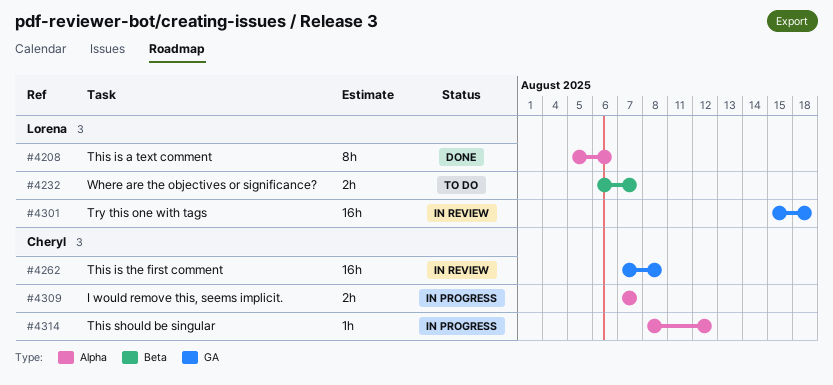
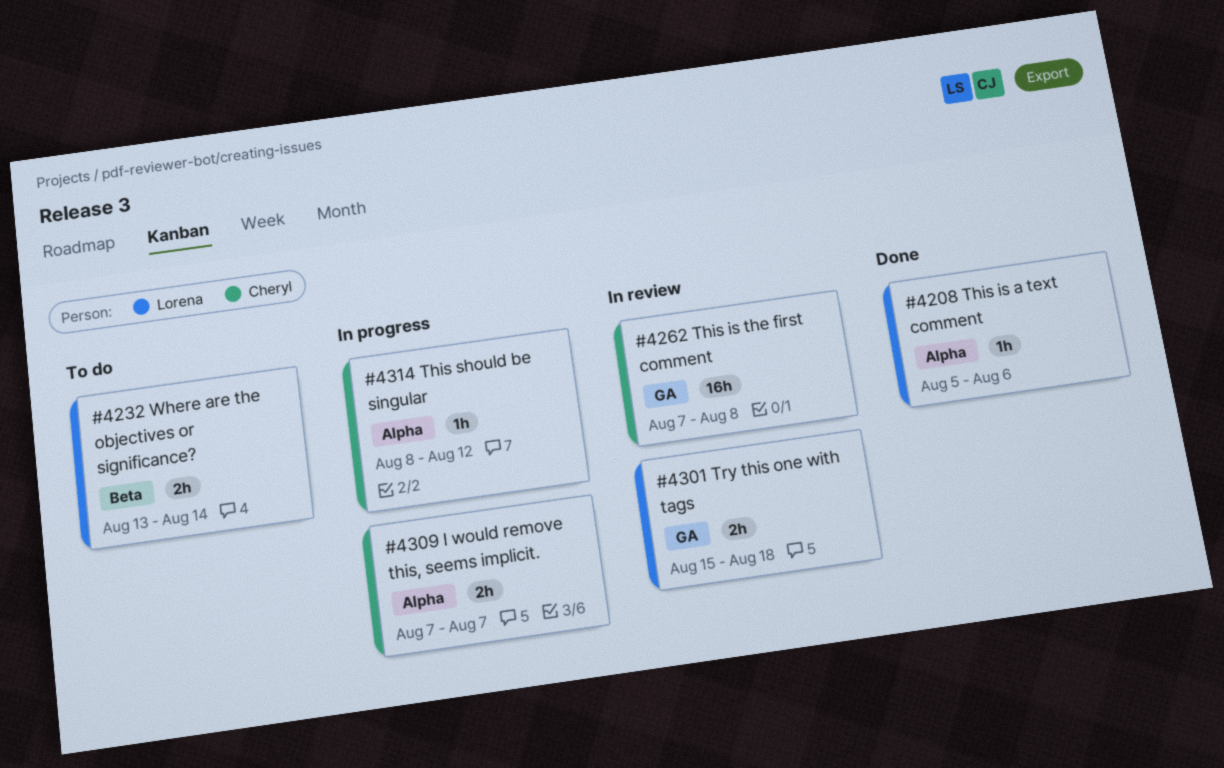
#4208, estimate: 8h -> 1h
#4232, start: Aug 6 -> Aug 13
#4232, due: Aug 7 -> Aug 14
#4301, estimate: 16h -> 2h

